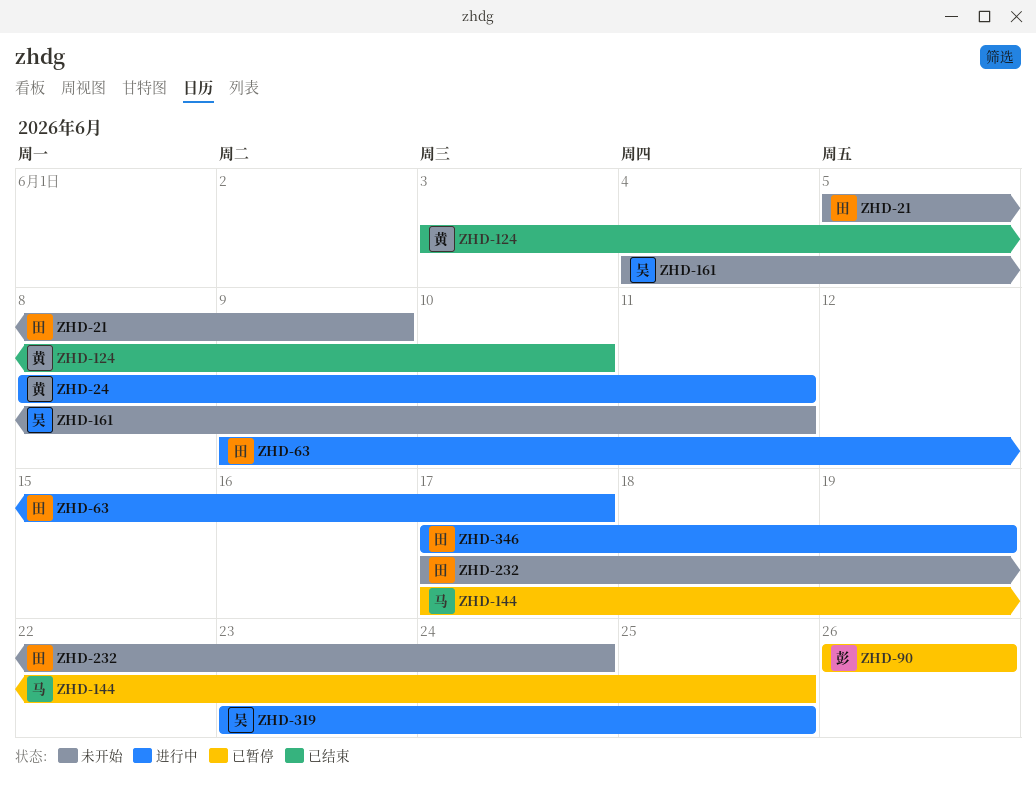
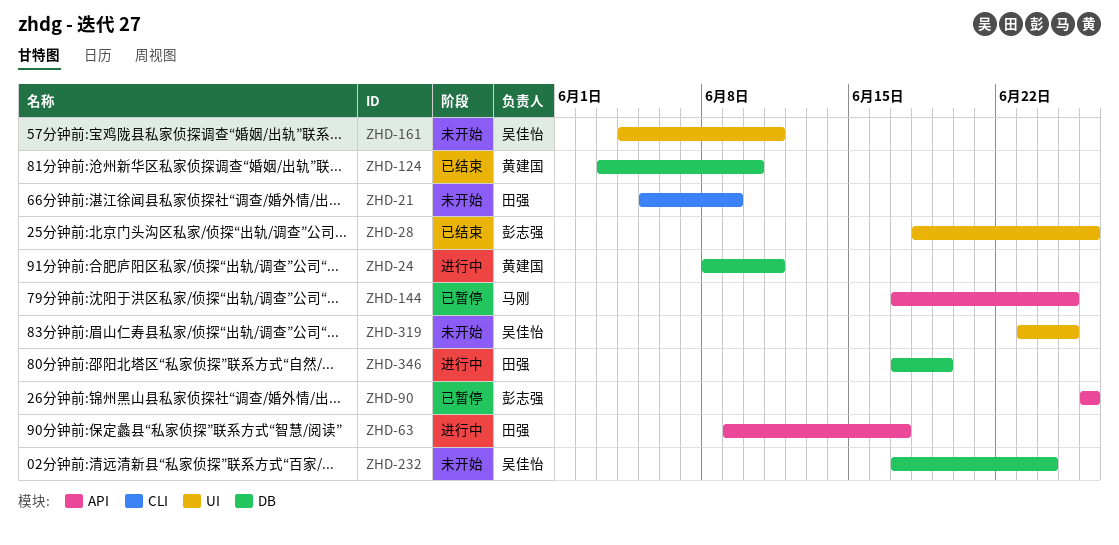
ZHD-28: none -> present
ZHD-232, owner: 田强 -> 吴佳怡
ZHD-319, status: 进行中 -> 未开始

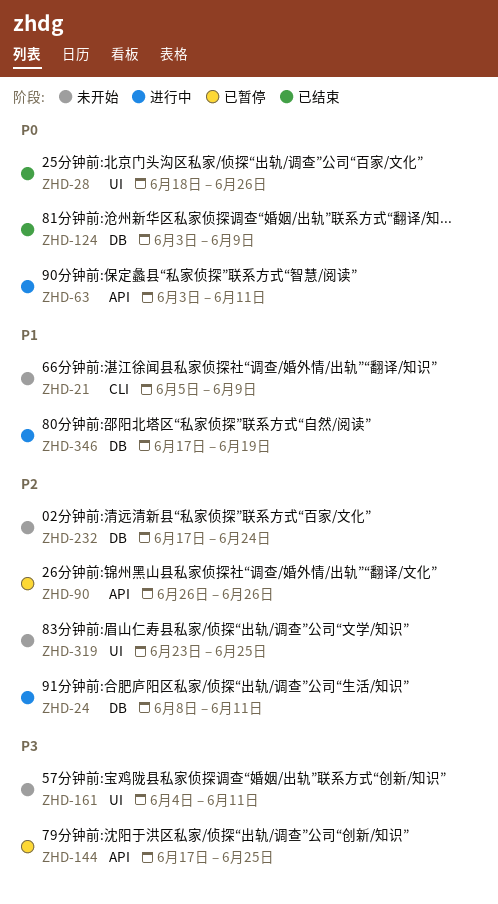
ZHD-63, start: Jun 9 -> Jun 3
ZHD-63, due: Jun 17 -> Jun 11
ZHD-124, due: Jun 10 -> Jun 9

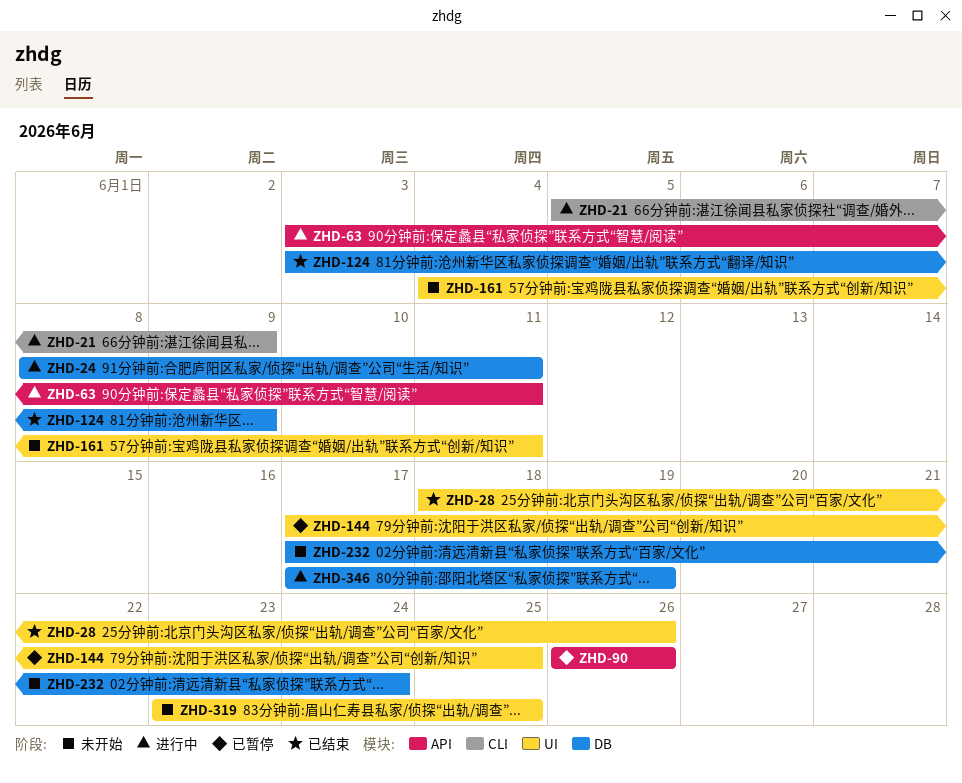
ZHD-21, status: 未开始 -> 进行中
ZHD-144, label: API -> UI

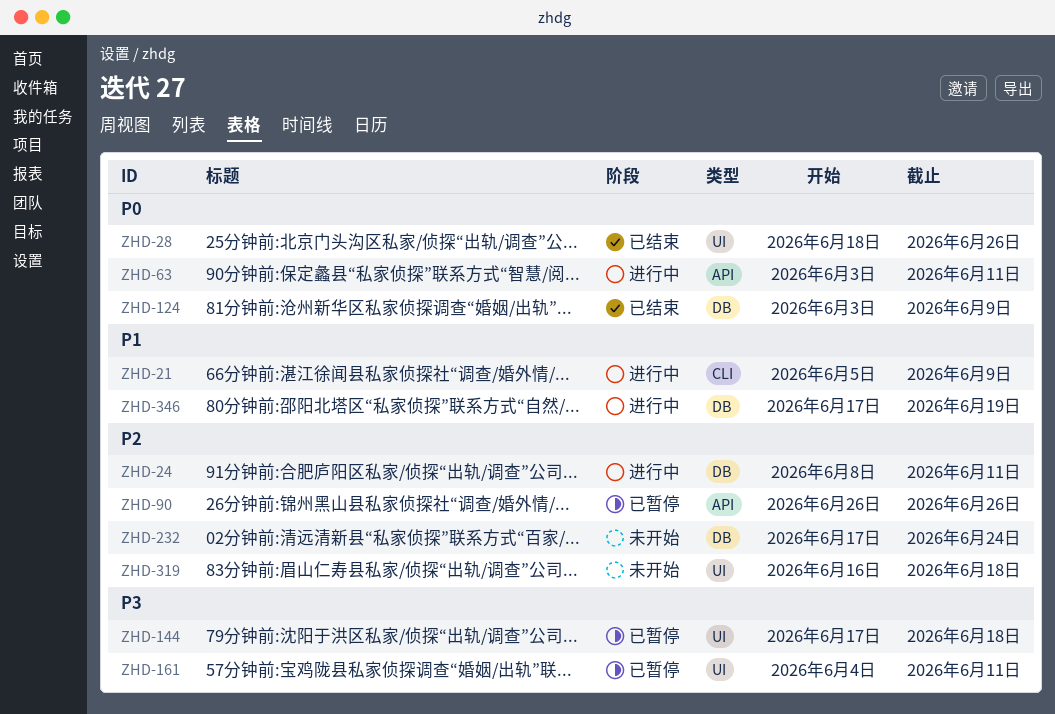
ZHD-144, due: Jun 25 -> Jun 18
ZHD-161, status: 未开始 -> 已暂停
ZHD-319, start: Jun 23 -> Jun 16
ZHD-319, due: Jun 25 -> Jun 18

